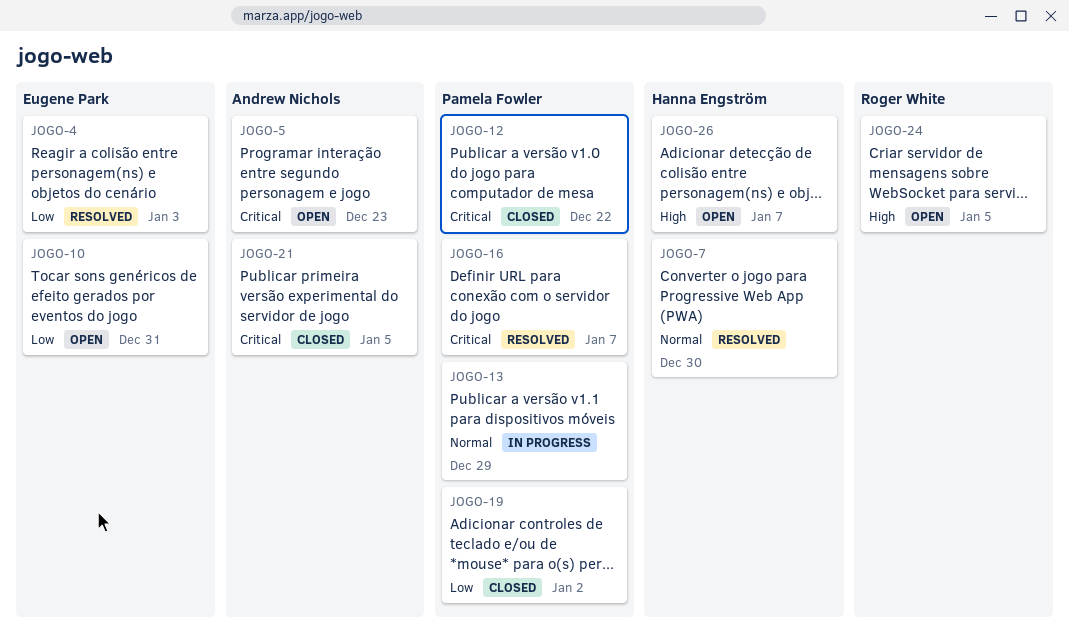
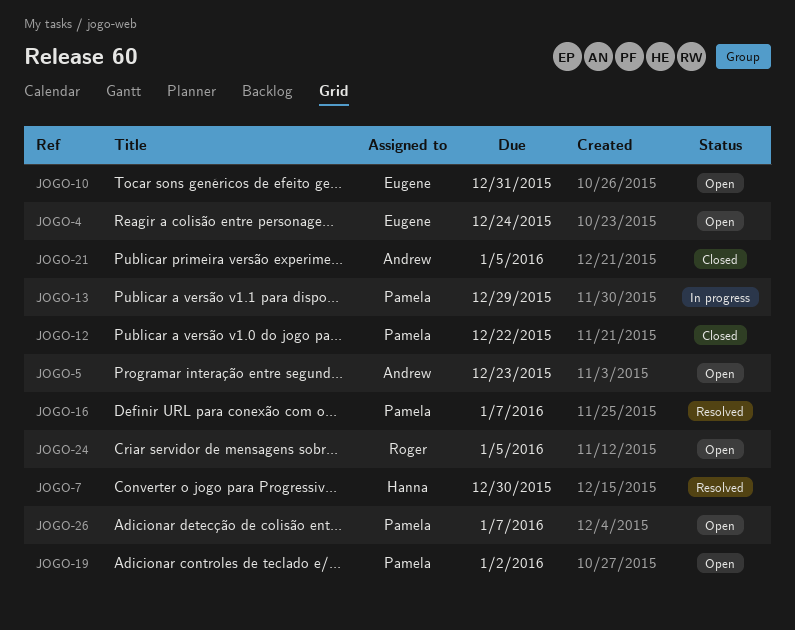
JOGO-4, status: Resolved -> Open
JOGO-4, due: Jan 3 -> Dec 24
JOGO-19, status: Closed -> Open
JOGO-26, owner: Hanna Engström -> Pamela Fowler

